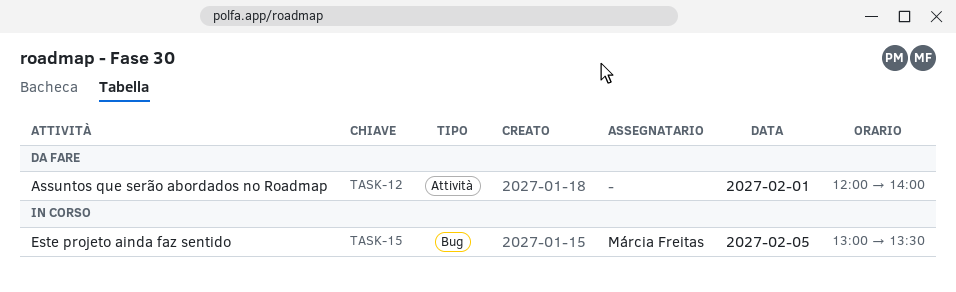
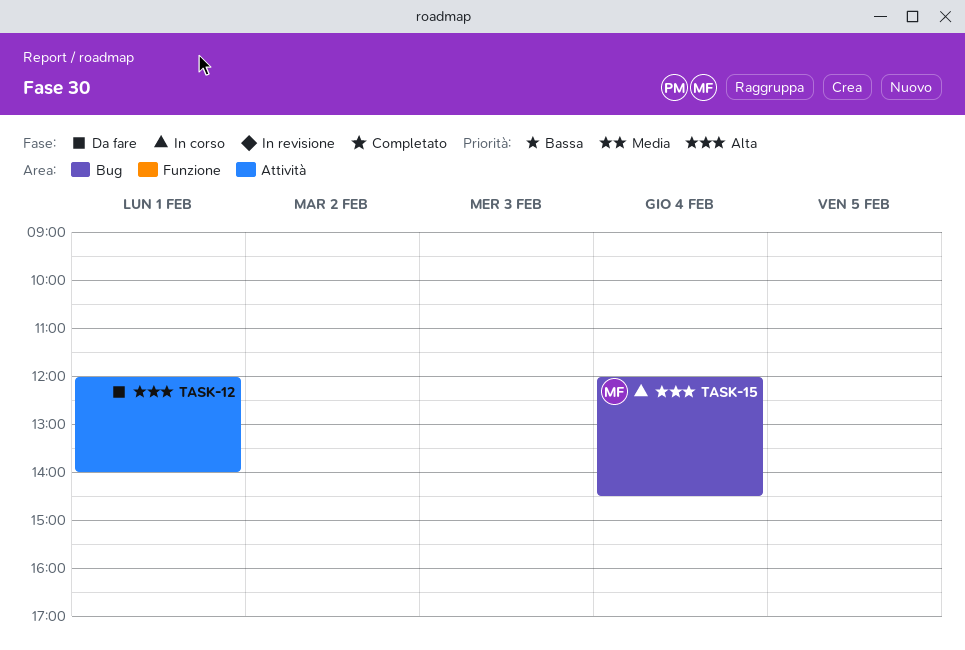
TASK-15, day: Feb 5 -> Feb 4
TASK-15, begins: 13:00 -> 12:00
TASK-15, ends: 13:30 -> 14:30

